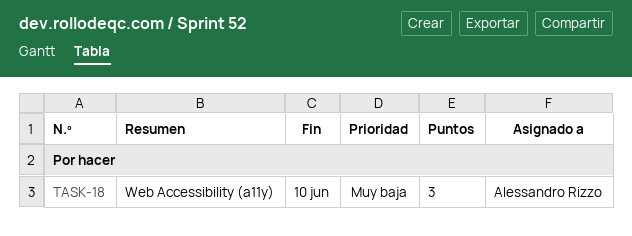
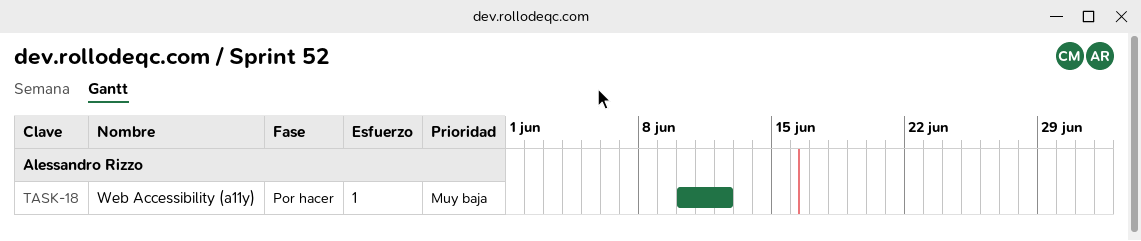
TASK-18, estimate: 3 -> 1
TASK-18, due: Jun 10 -> Jun 12

